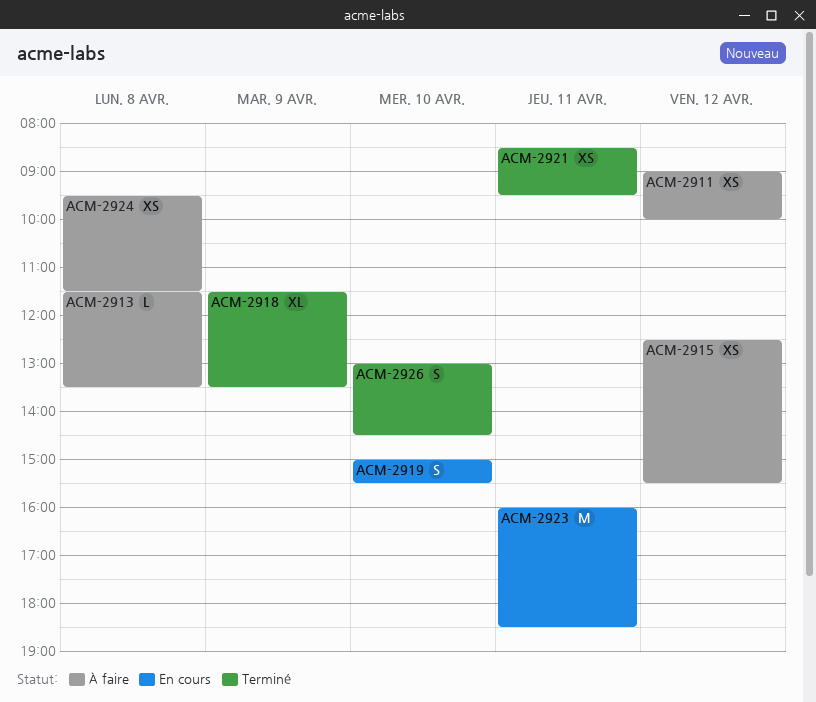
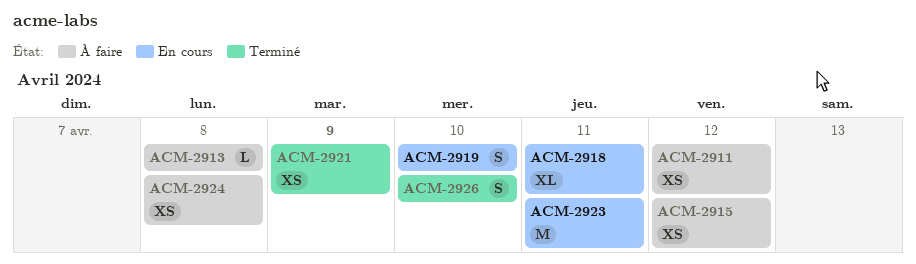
ACM-2918, status: Terminé -> En cours
ACM-2918, day: Apr 9 -> Apr 11
ACM-2921, day: Apr 11 -> Apr 9

